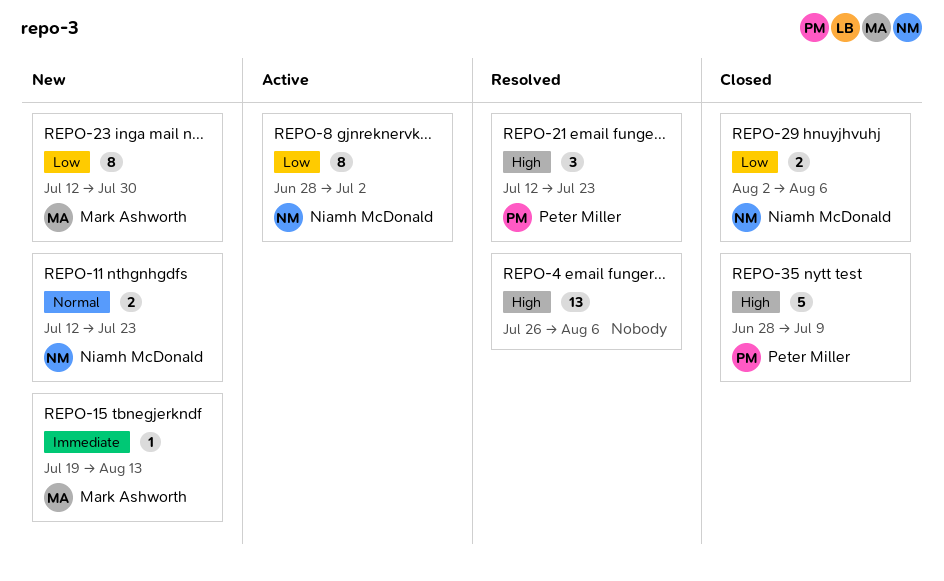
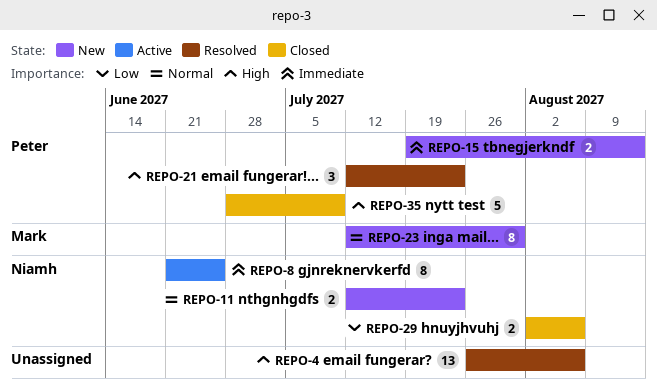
REPO-8, priority: Low -> Immediate
REPO-8, start: Jun 28 -> Jun 21
REPO-8, due: Jul 2 -> Jun 25
REPO-15, owner: Mark Ashworth -> Peter Miller
REPO-15, estimate: 1 -> 2
REPO-23, priority: Low -> Normal

